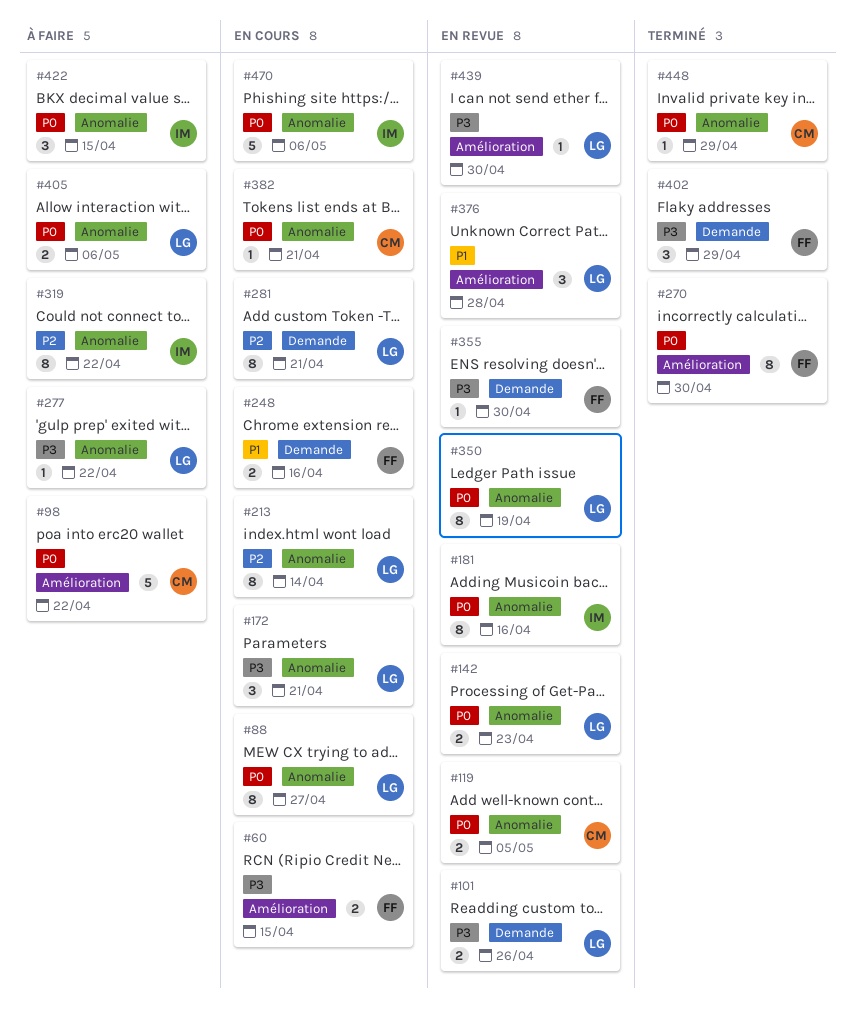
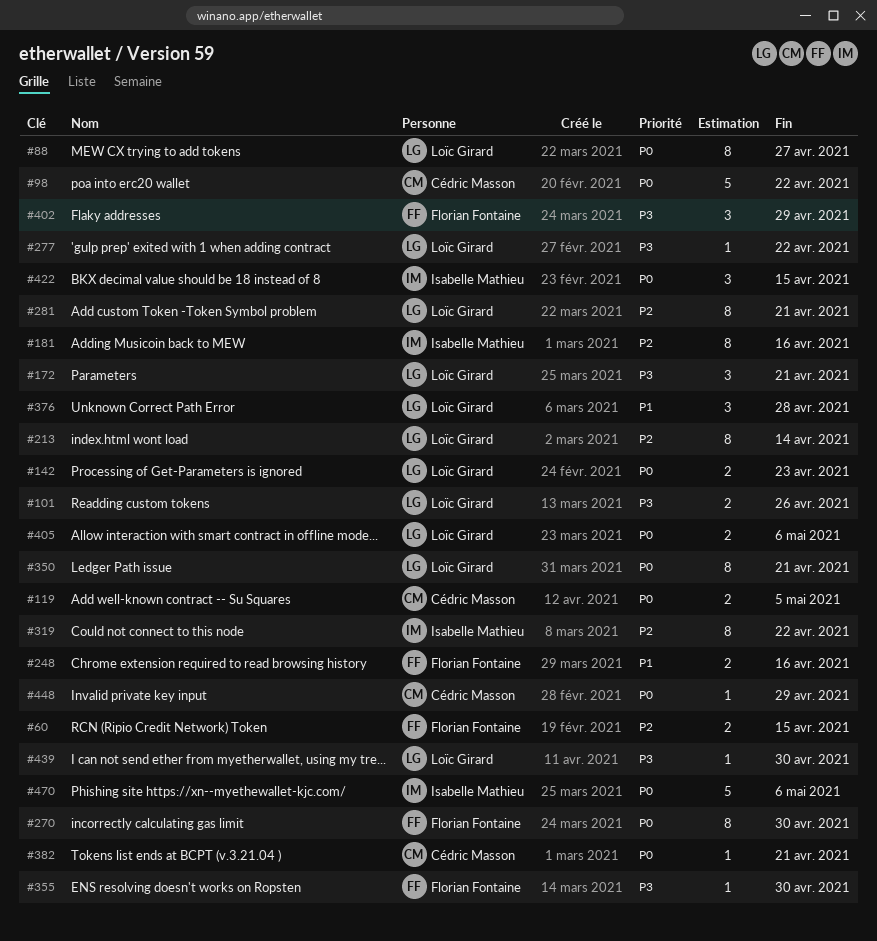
#60, priority: P3 -> P2
#181, priority: P0 -> P2
#350, due: Apr 19 -> Apr 21

